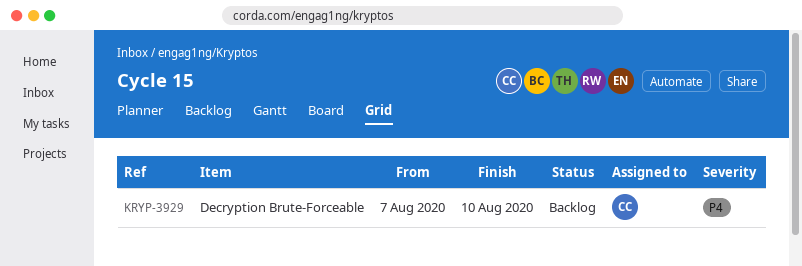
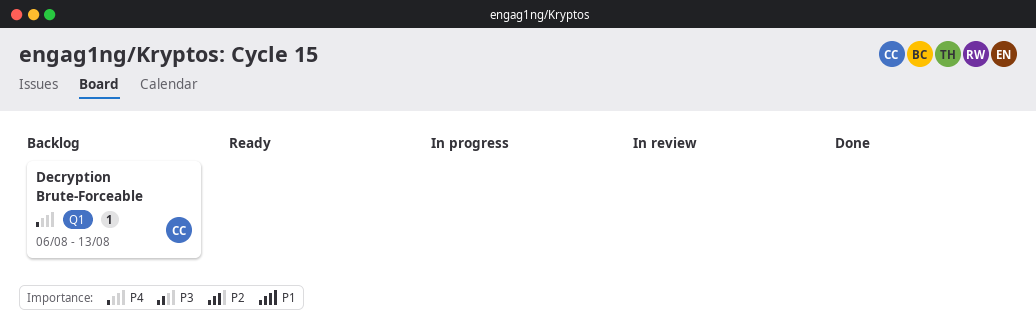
Decryption Brute-Forceable, start: Aug 7 -> Aug 6
Decryption Brute-Forceable, due: Aug 10 -> Aug 13

